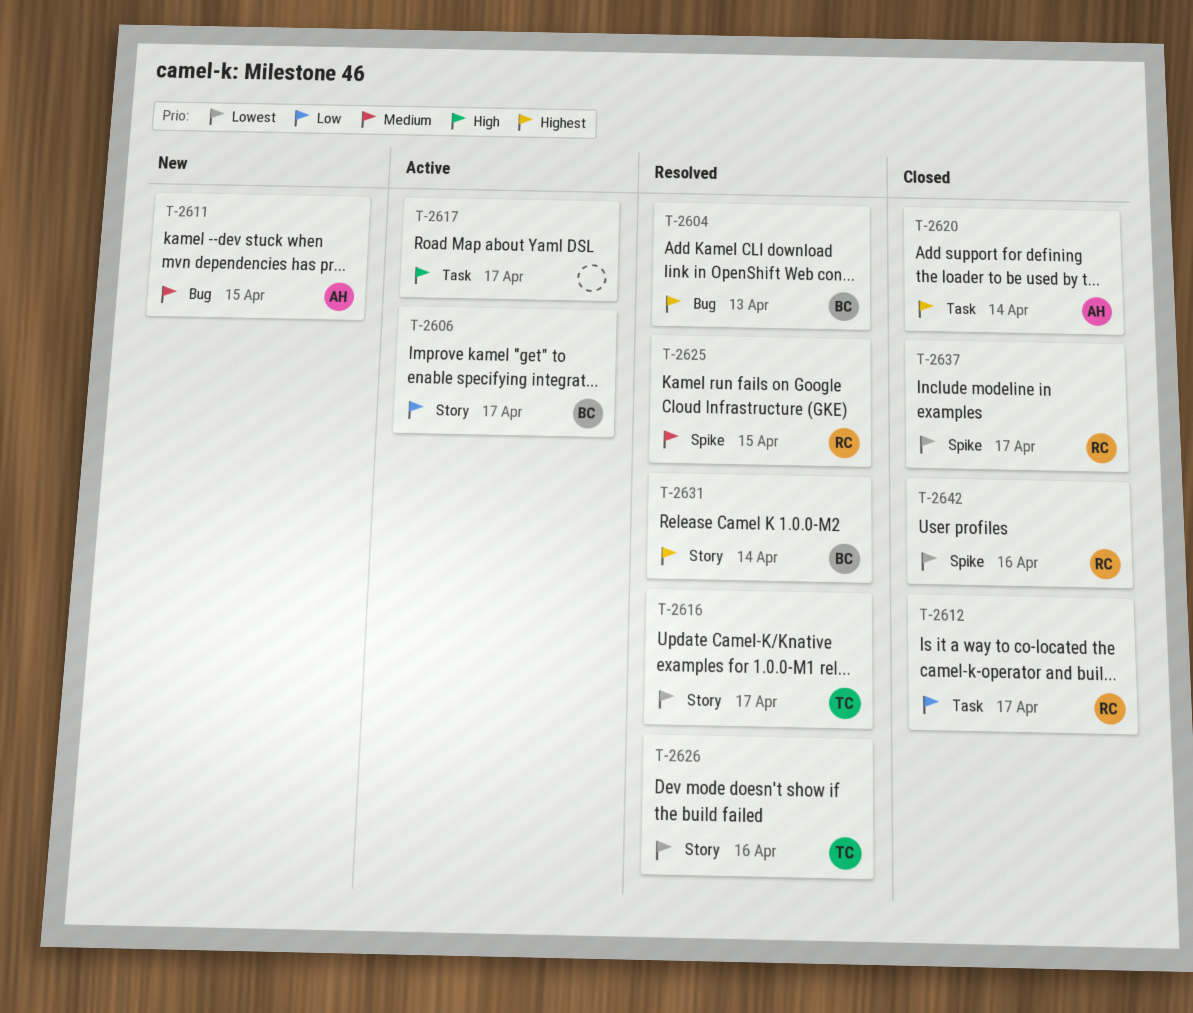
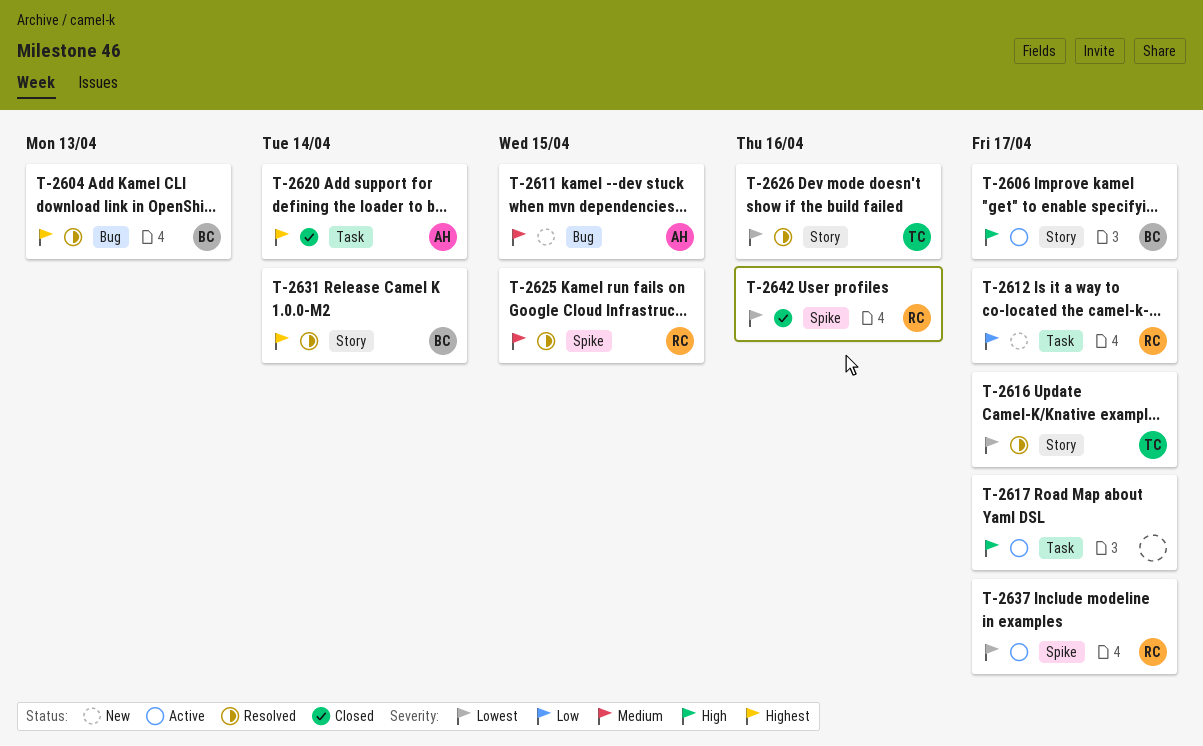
T-2606, priority: Low -> High
T-2612, status: Closed -> New
T-2637, status: Closed -> Active

